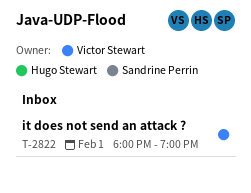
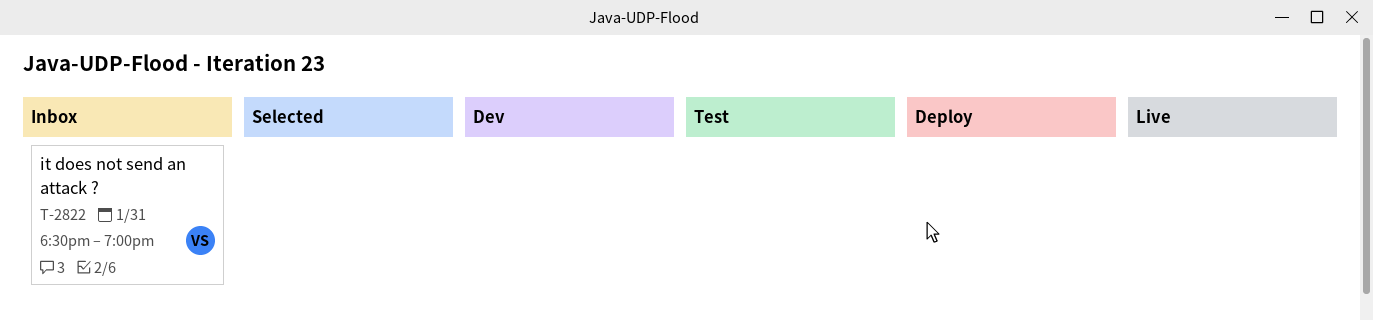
T-2822, day: Feb 1 -> Jan 31
T-2822, begins: 18:00 -> 18:30

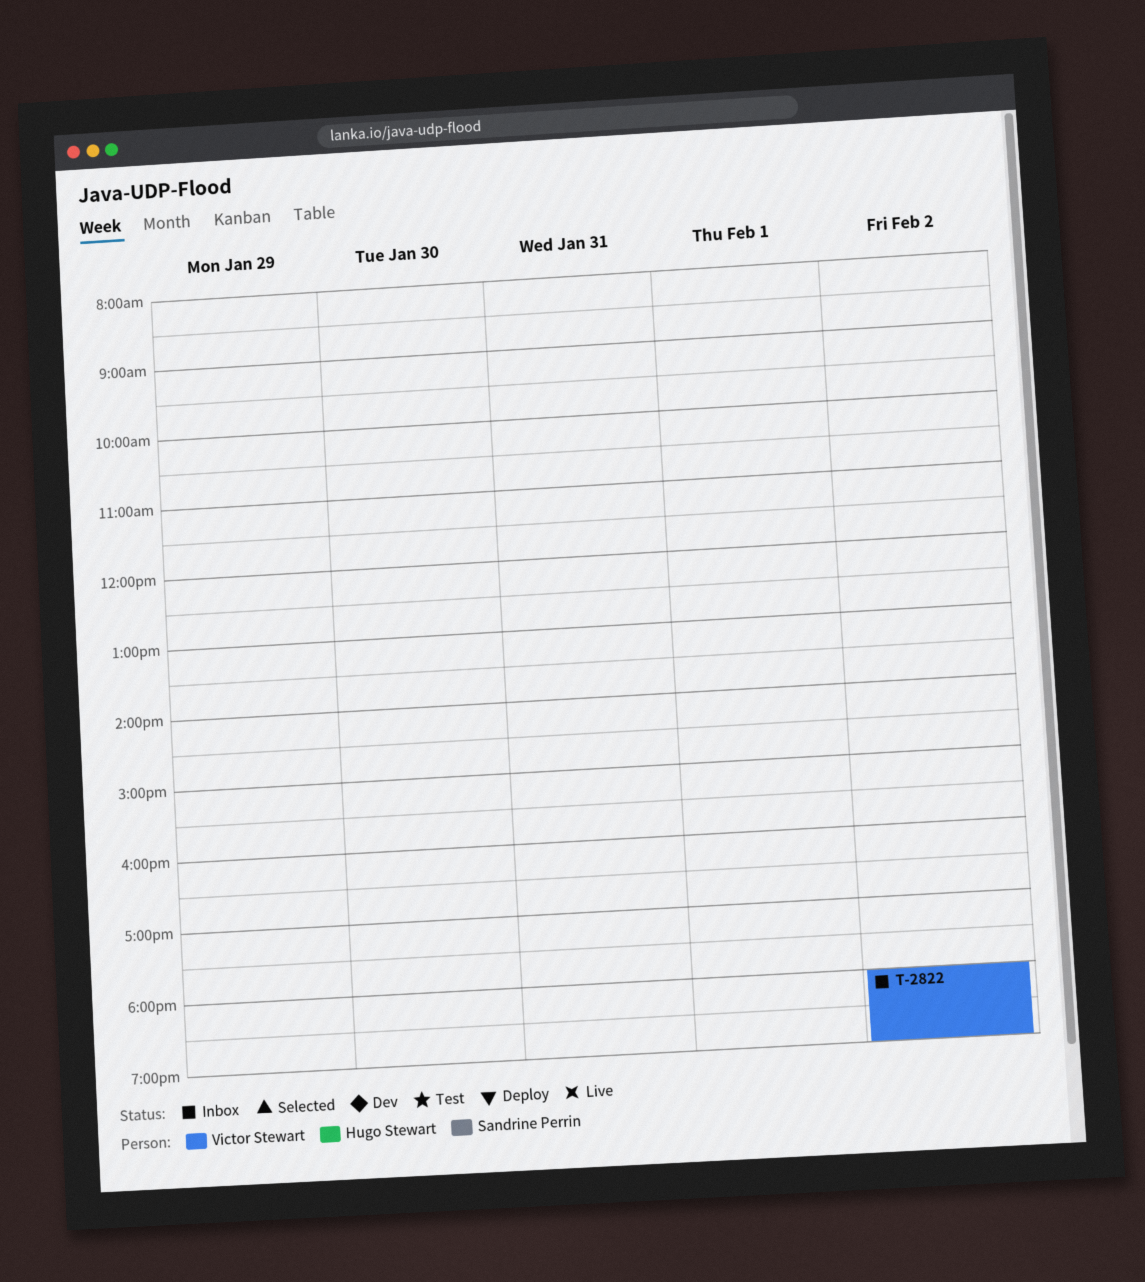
T-2822, day: Jan 31 -> Feb 2
T-2822, begins: 18:30 -> 18:00

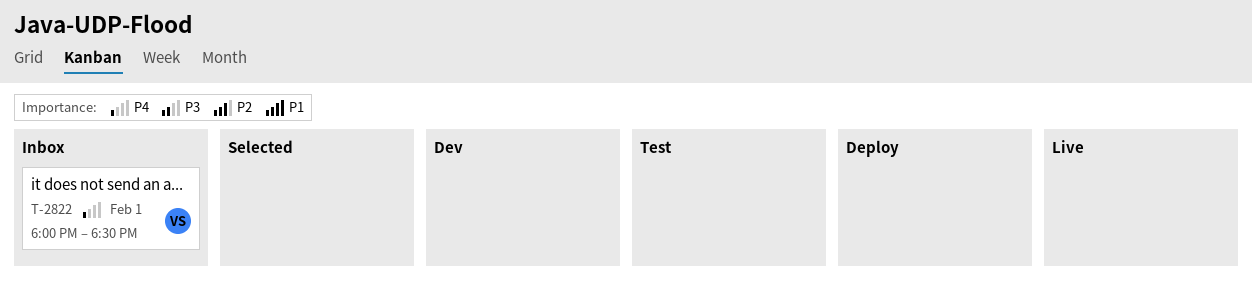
T-2822, day: Feb 2 -> Feb 1
T-2822, ends: 19:00 -> 18:30

